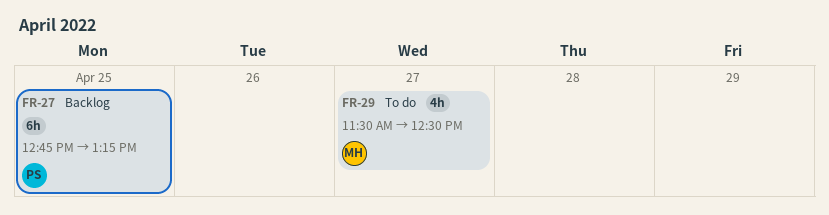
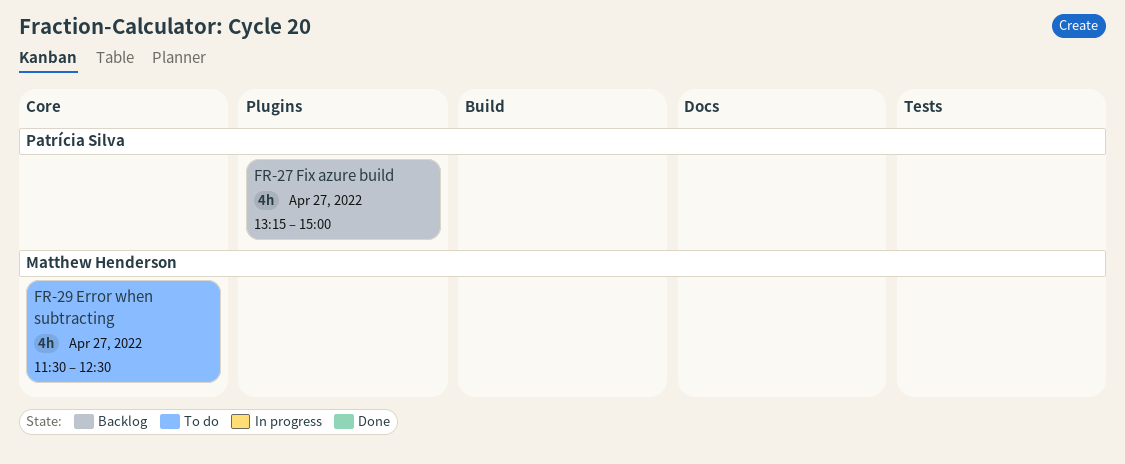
FR-27, estimate: 6h -> 4h
FR-27, day: Apr 25 -> Apr 27
FR-27, begins: 12:45 -> 13:15
FR-27, ends: 13:15 -> 15:00

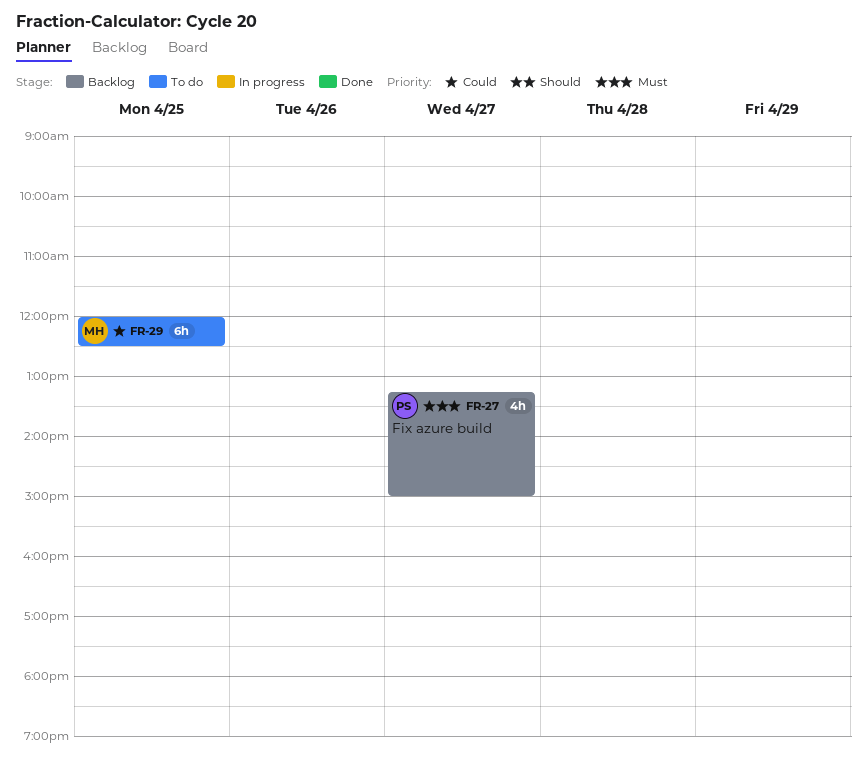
FR-29, estimate: 4h -> 6h
FR-29, day: Apr 27 -> Apr 25
FR-29, begins: 11:30 -> 12:00

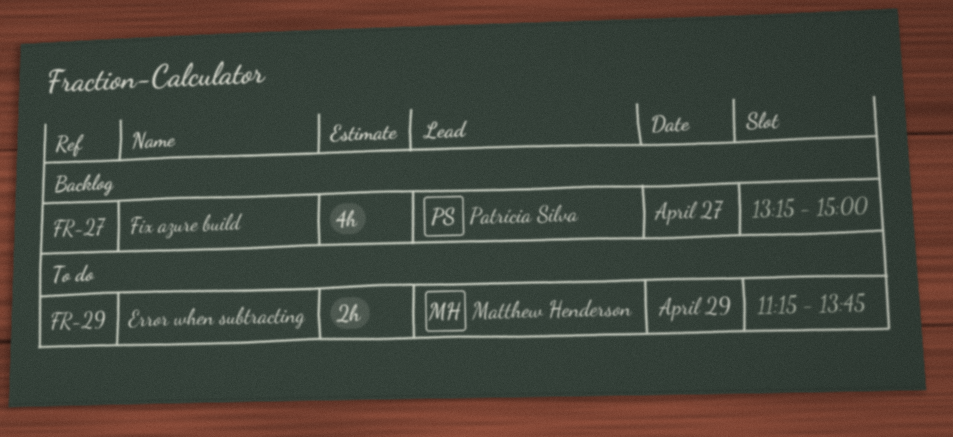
FR-29, estimate: 6h -> 2h
FR-29, day: Apr 25 -> Apr 29
FR-29, begins: 12:00 -> 11:15
FR-29, ends: 12:30 -> 13:45

